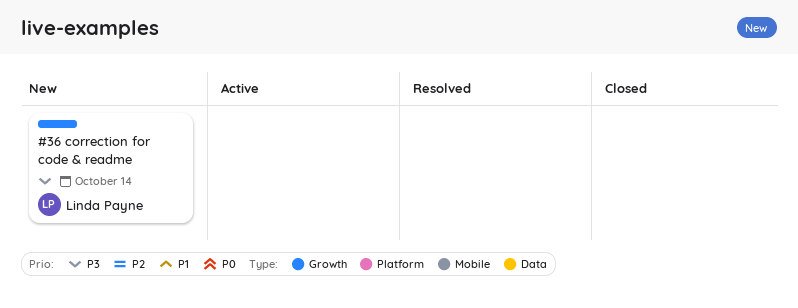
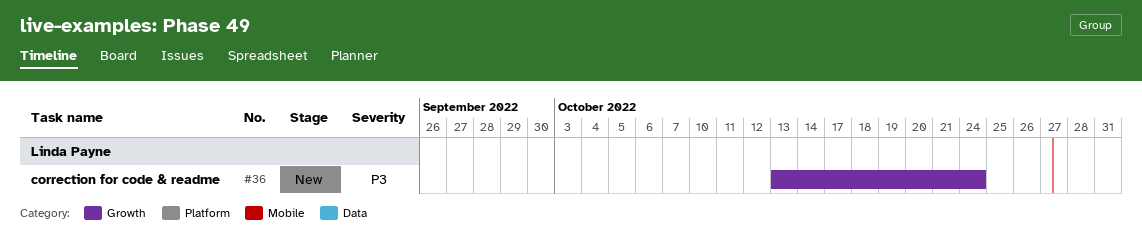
#36, due: Oct 14 -> Oct 24

